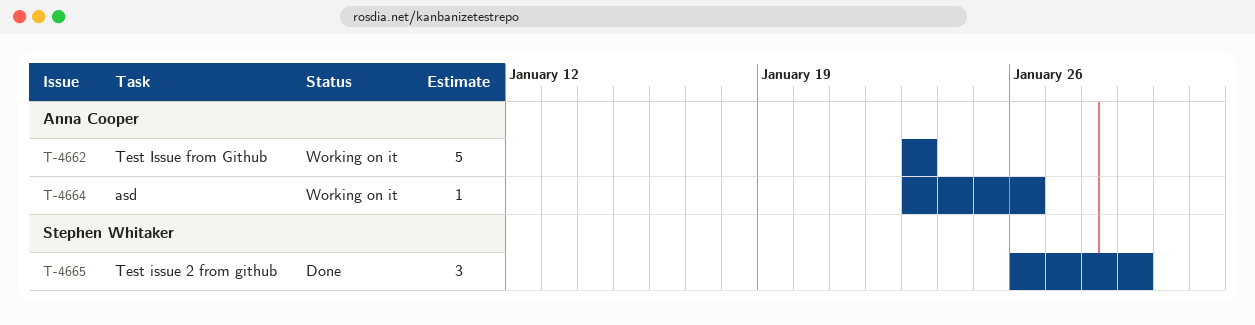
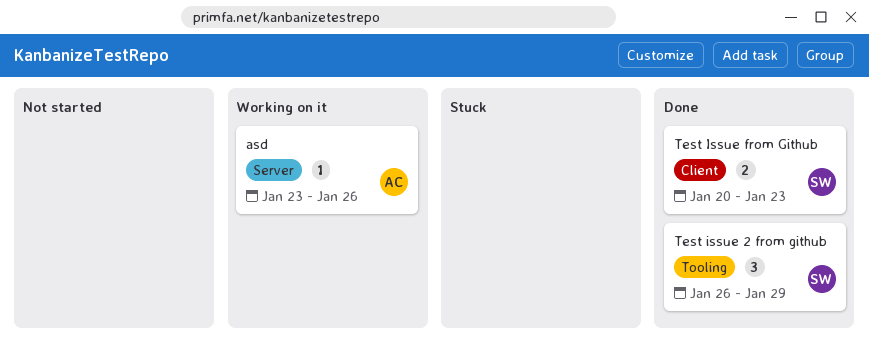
Test Issue from Github, status: Working on it -> Done
Test Issue from Github, owner: Anna Cooper -> Stephen Whitaker
Test Issue from Github, estimate: 5 -> 2
Test Issue from Github, start: Jan 23 -> Jan 20

